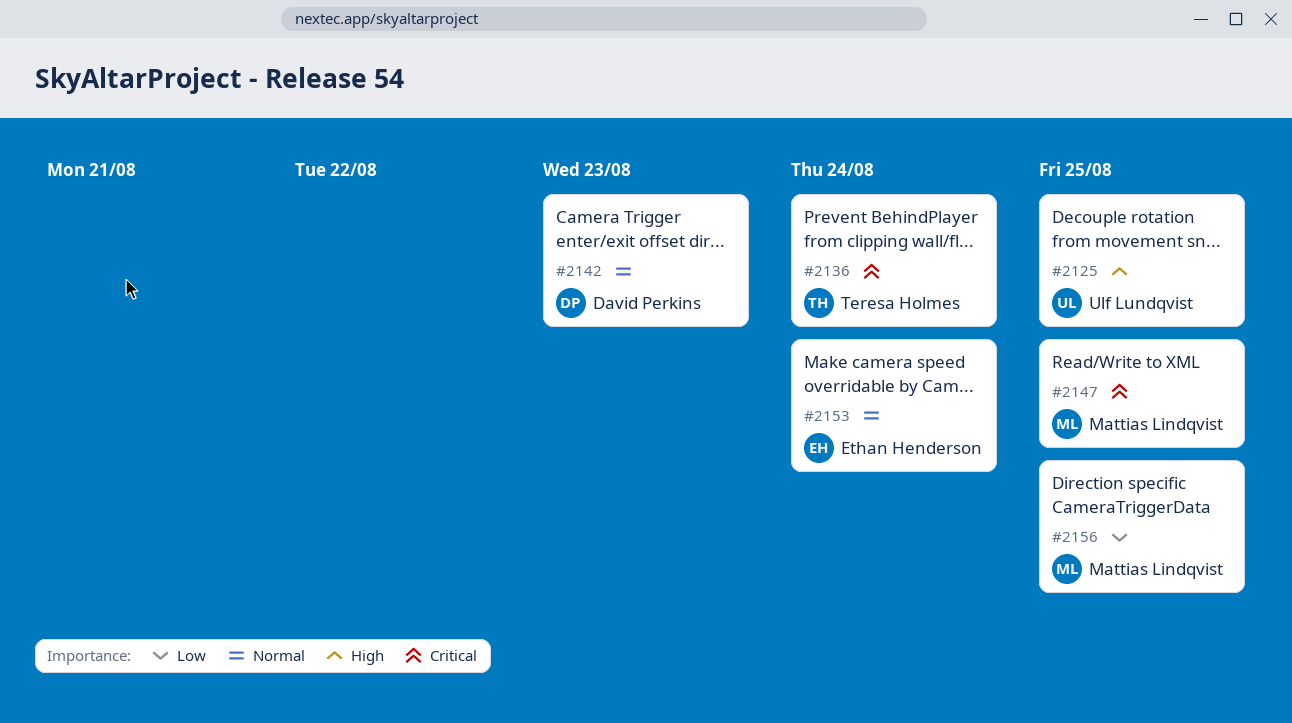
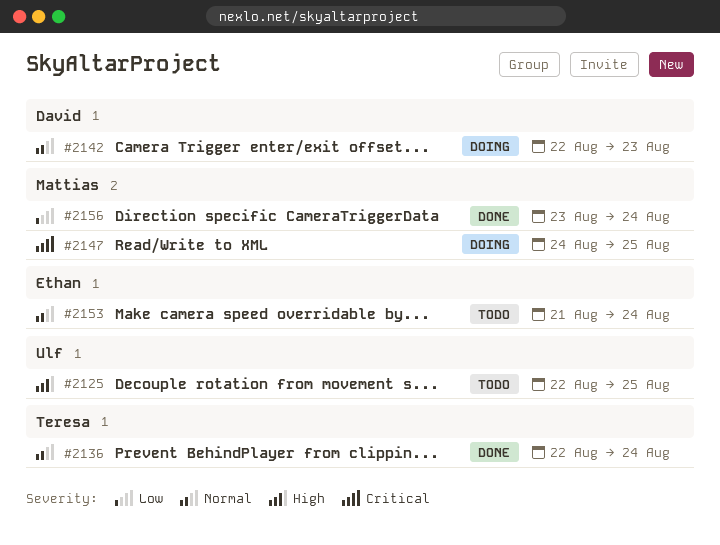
#2136, priority: Critical -> Normal
#2156, due: Aug 25 -> Aug 24

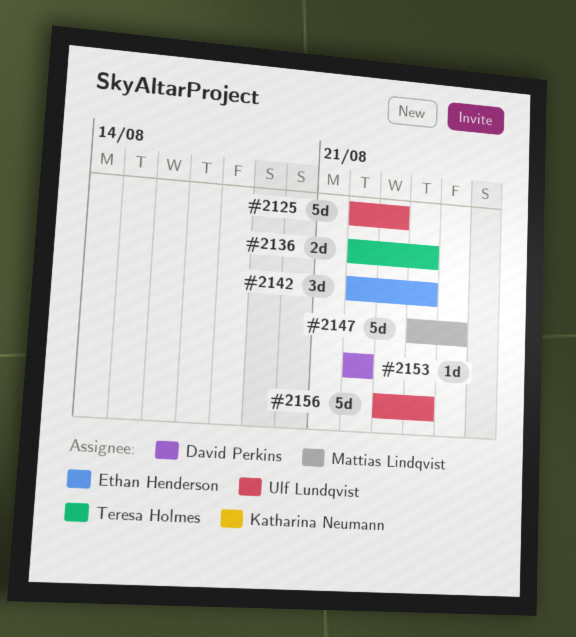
#2125, due: Aug 25 -> Aug 23
#2142, owner: David Perkins -> Ethan Henderson
#2142, due: Aug 23 -> Aug 24
#2153, owner: Ethan Henderson -> David Perkins
#2153, start: Aug 21 -> Aug 22
#2153, due: Aug 24 -> Aug 22
#2156, owner: Mattias Lindqvist -> Ulf Lundqvist

